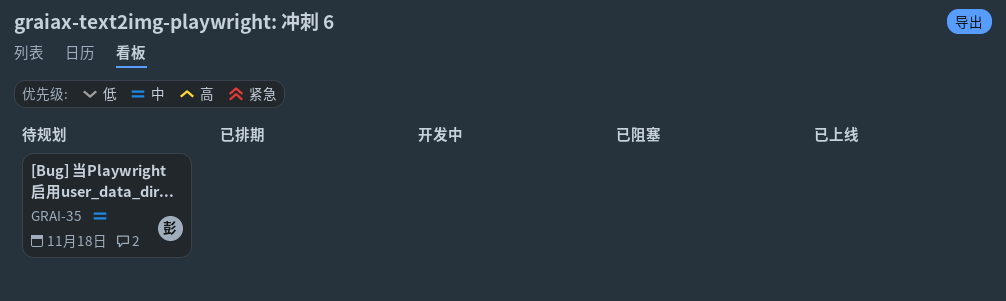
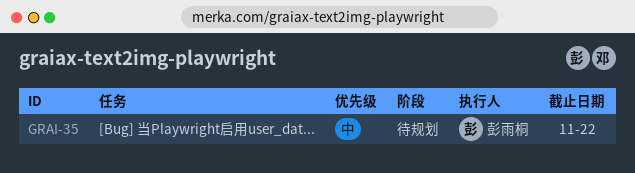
GRAI-35, due: Nov 18 -> Nov 22

